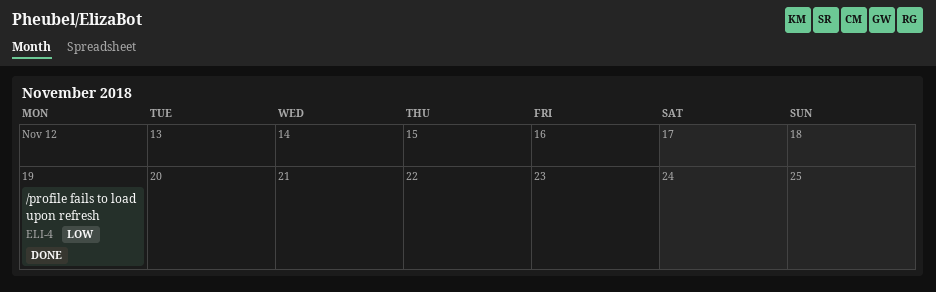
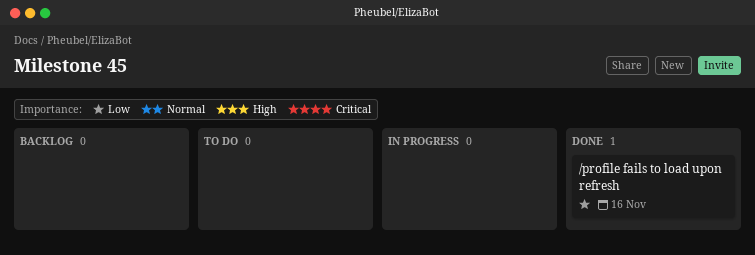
/profile fails to load upon refresh, due: Nov 19 -> Nov 16

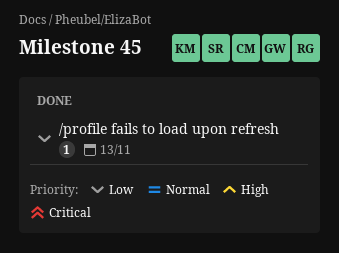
/profile fails to load upon refresh, due: Nov 16 -> Nov 13

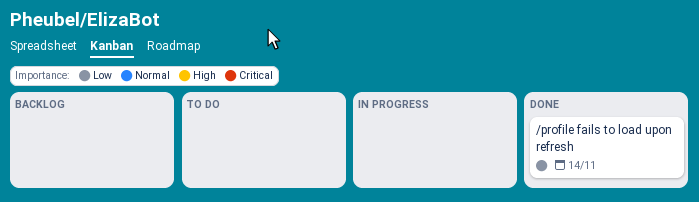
/profile fails to load upon refresh, due: Nov 13 -> Nov 14

